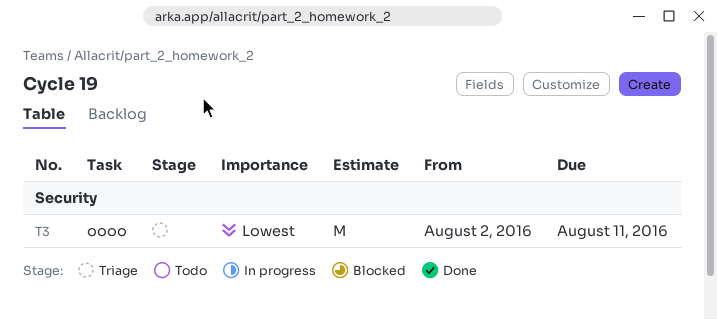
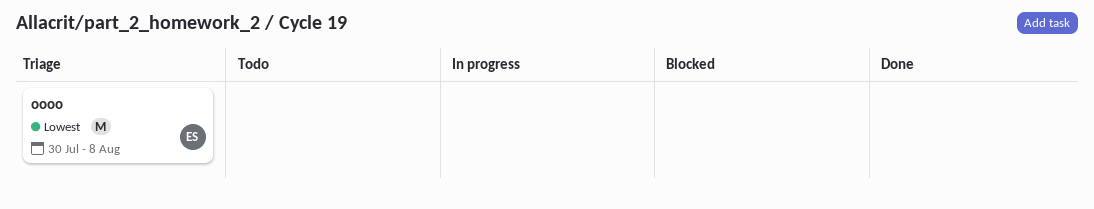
oooo, start: Aug 2 -> Jul 30
oooo, due: Aug 11 -> Aug 8

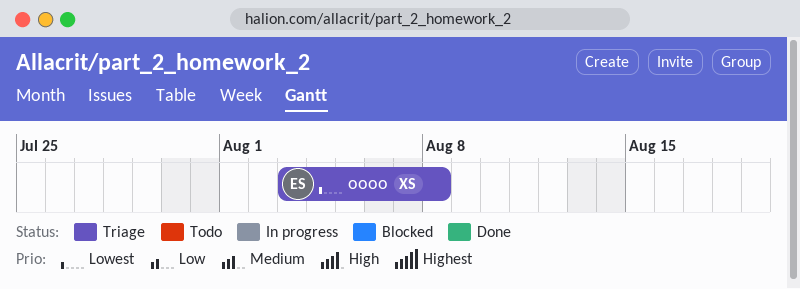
oooo, estimate: M -> XS
oooo, start: Jul 30 -> Aug 3

